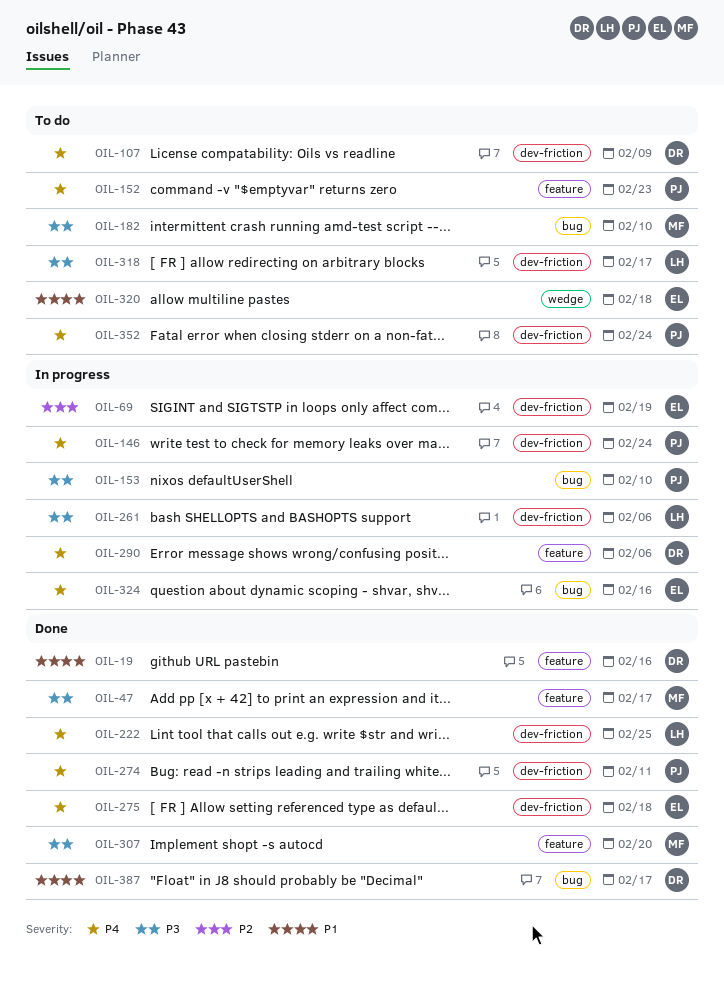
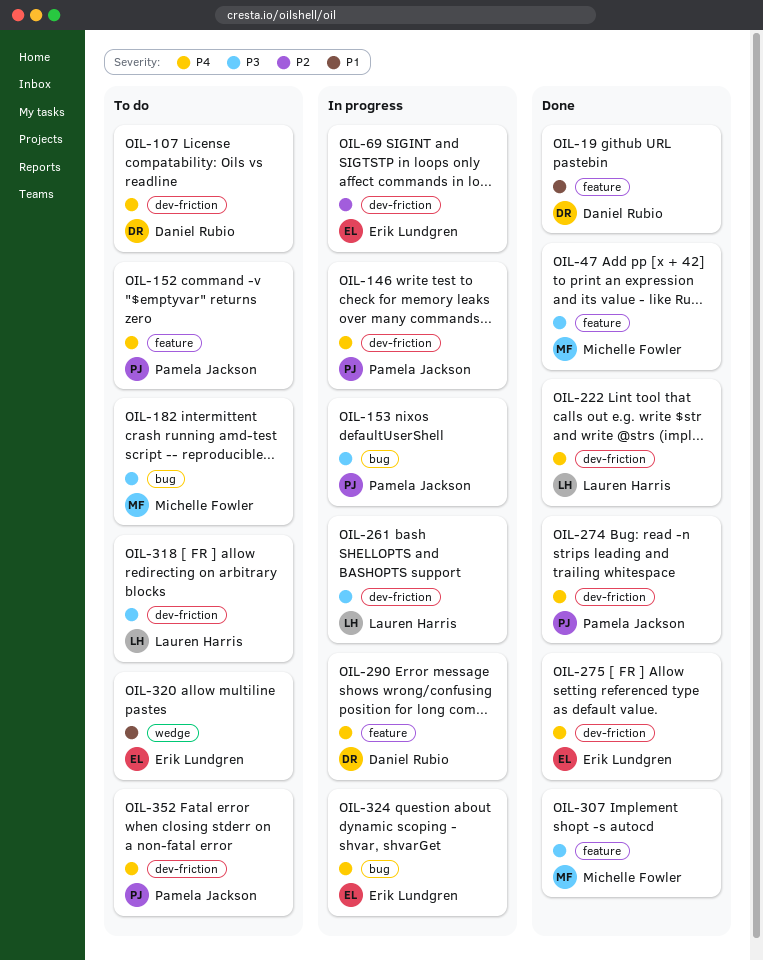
OIL-387: present -> none

